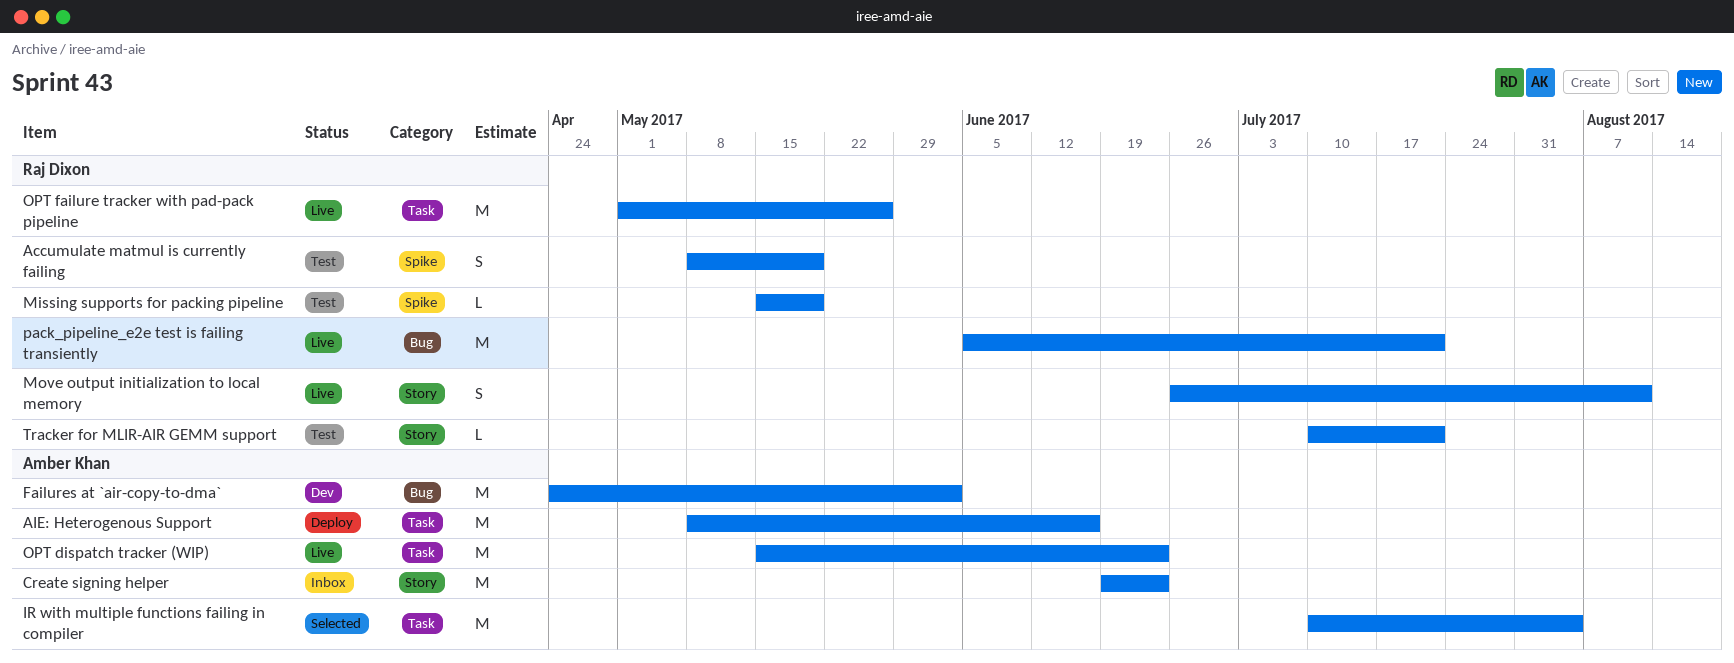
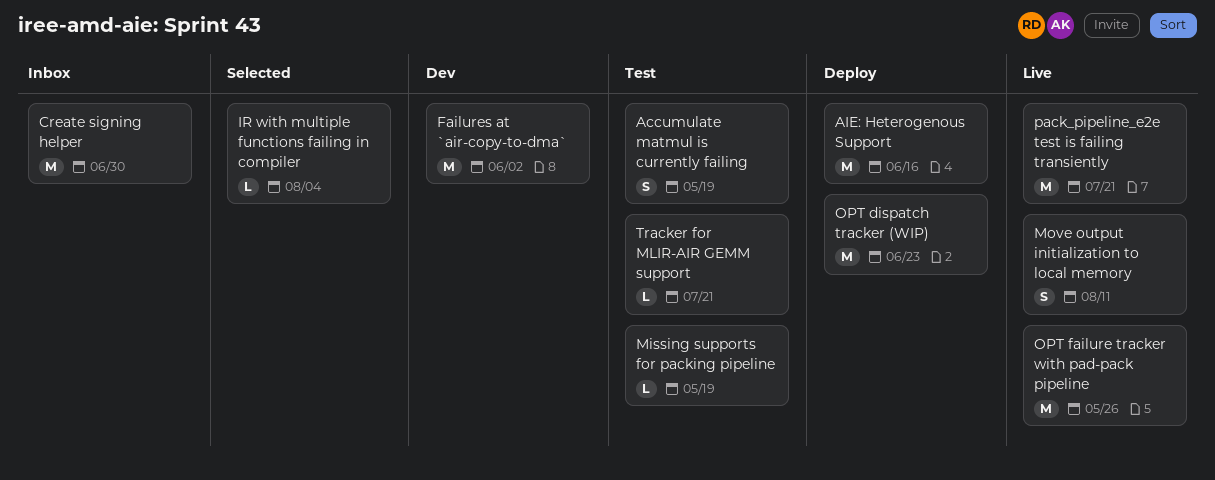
Create signing helper, due: Jun 23 -> Jun 30
IR with multiple functions failing in compiler, estimate: M -> L
OPT dispatch tracker (WIP), status: Live -> Deploy

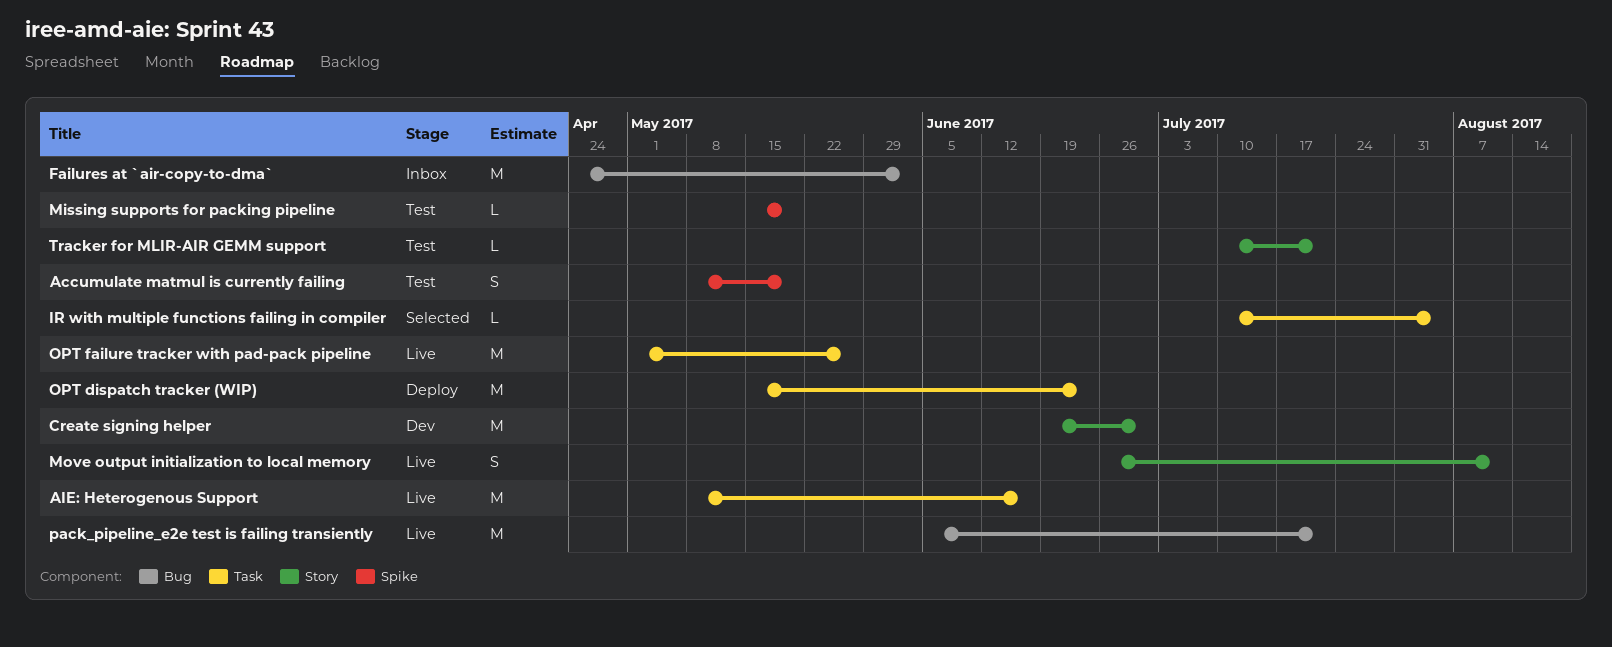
AIE: Heterogenous Support, status: Deploy -> Live
Create signing helper, status: Inbox -> Dev
Failures at `air-copy-to-dma`, status: Dev -> Inbox

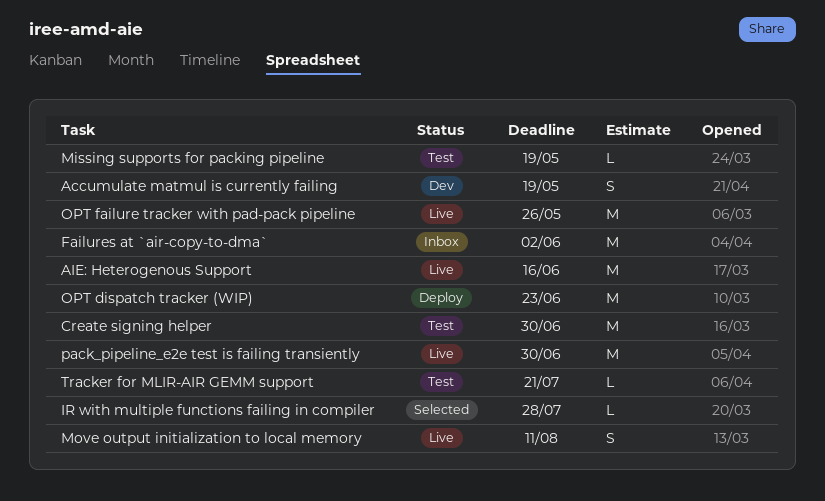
Accumulate matmul is currently failing, status: Test -> Dev
Create signing helper, status: Dev -> Test
IR with multiple functions failing in compiler, due: Aug 4 -> Jul 28
pack_pipeline_e2e test is failing transiently, due: Jul 21 -> Jun 30

